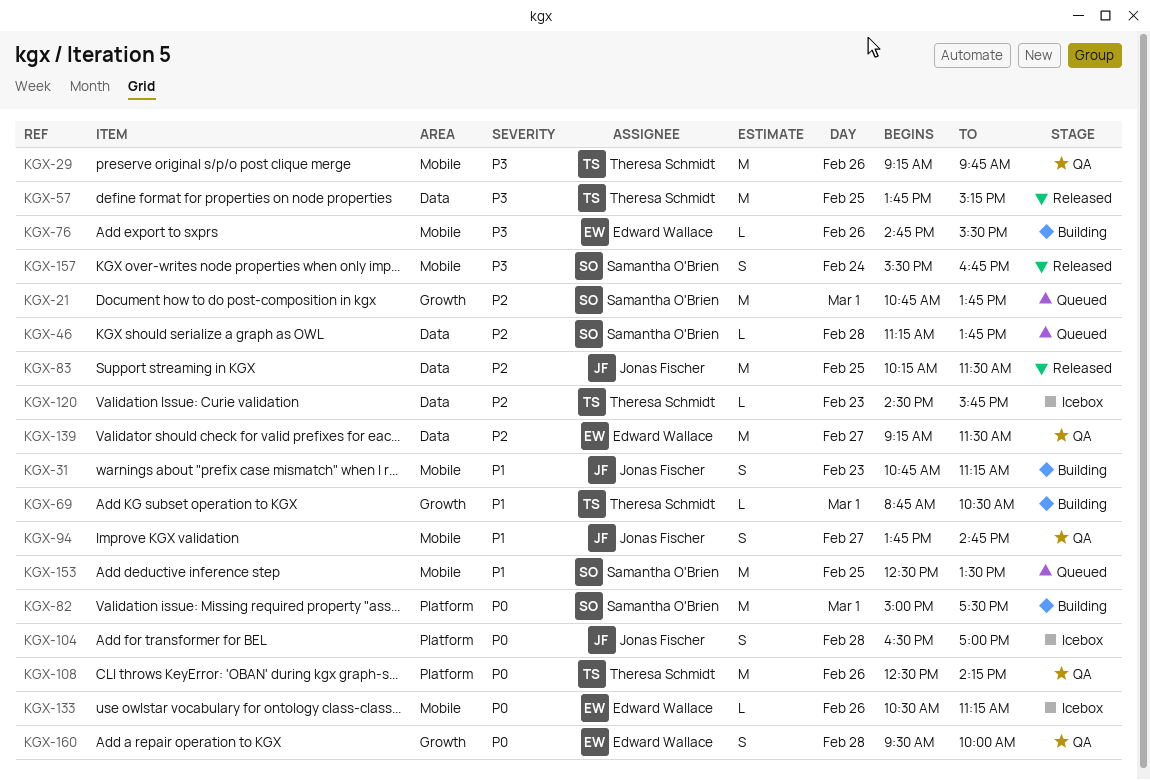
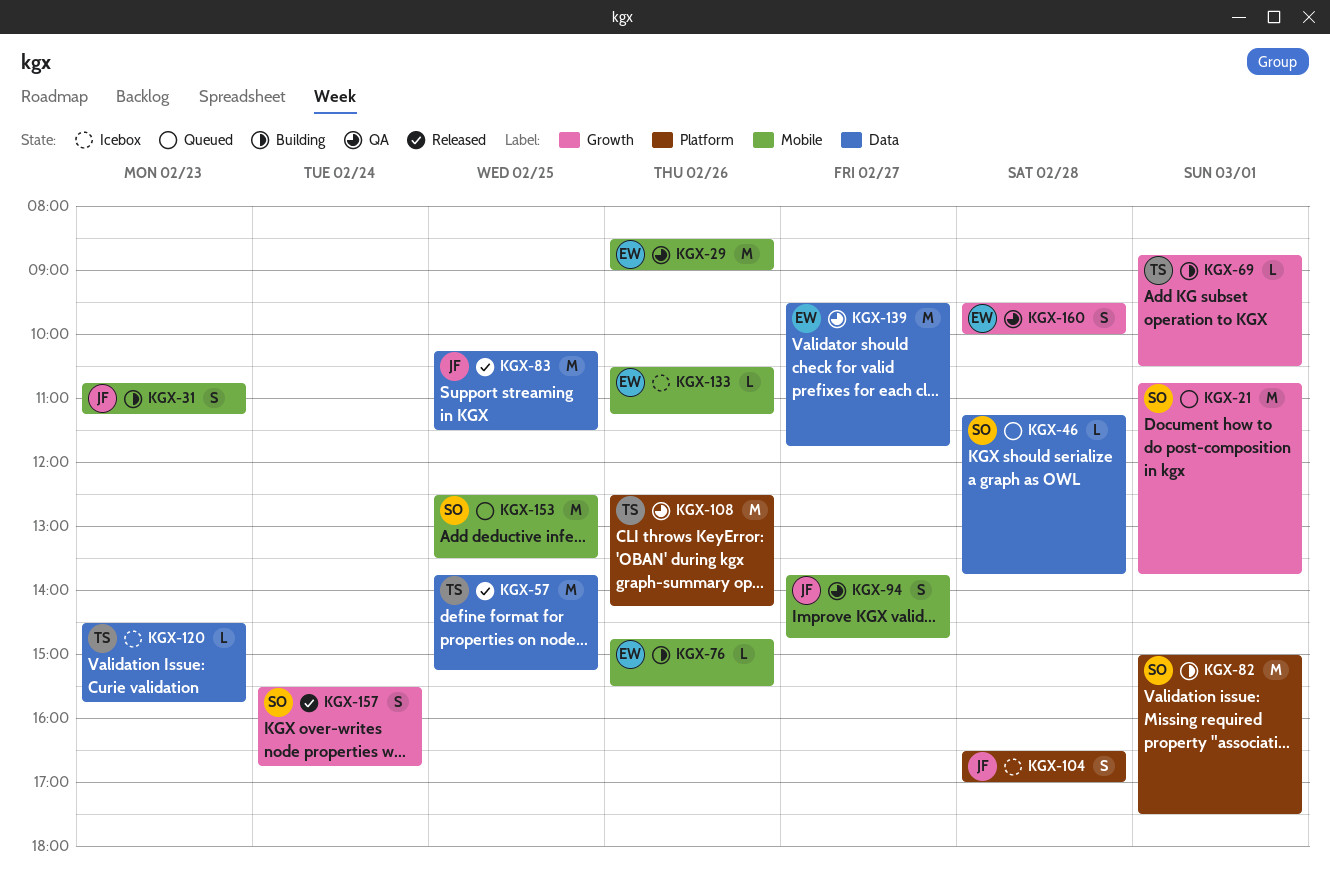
KGX-29, owner: Theresa Schmidt -> Edward Wallace
KGX-29, begins: 09:15 -> 08:30
KGX-29, ends: 09:45 -> 09:00
KGX-139, begins: 09:15 -> 09:30
KGX-139, ends: 11:30 -> 11:45
KGX-157, label: Mobile -> Growth

